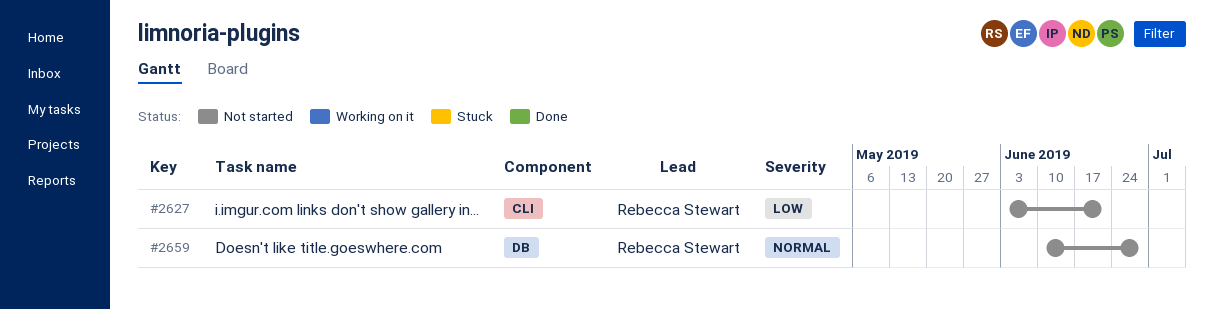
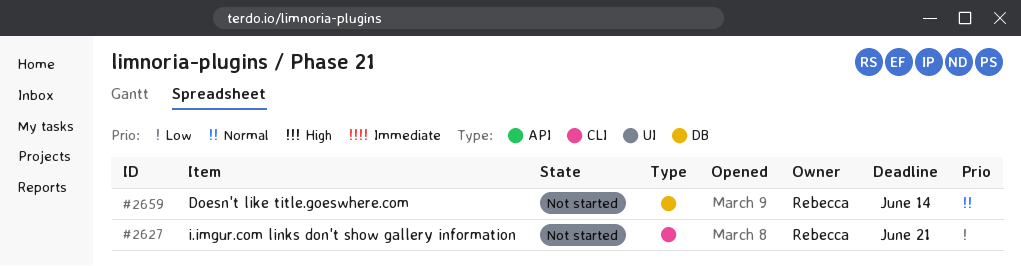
#2659, due: Jun 28 -> Jun 14

